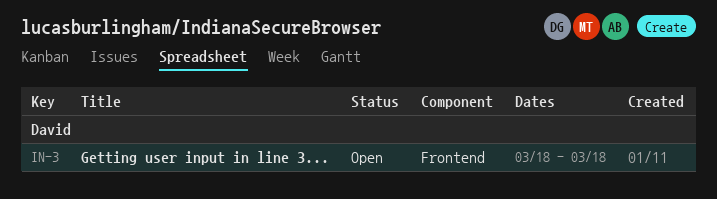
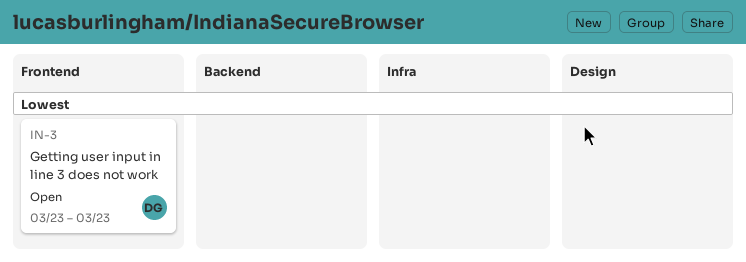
IN-3, start: Mar 18 -> Mar 23
IN-3, due: Mar 18 -> Mar 23

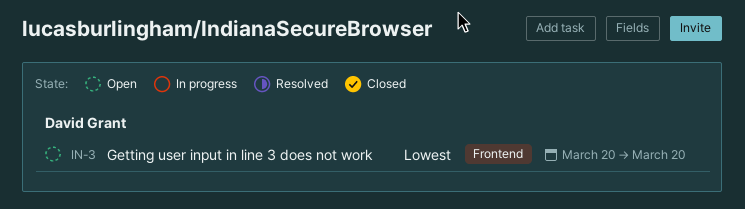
IN-3, start: Mar 23 -> Mar 20
IN-3, due: Mar 23 -> Mar 20

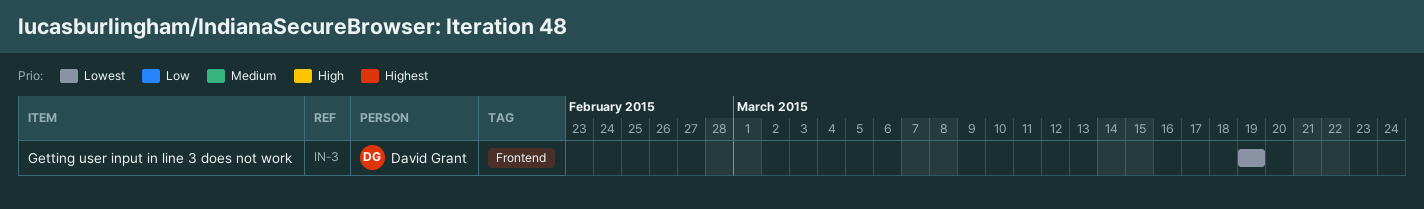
IN-3, start: Mar 20 -> Mar 19
IN-3, due: Mar 20 -> Mar 19

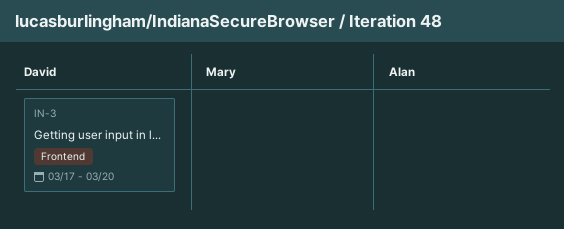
IN-3, start: Mar 19 -> Mar 17
IN-3, due: Mar 19 -> Mar 20

